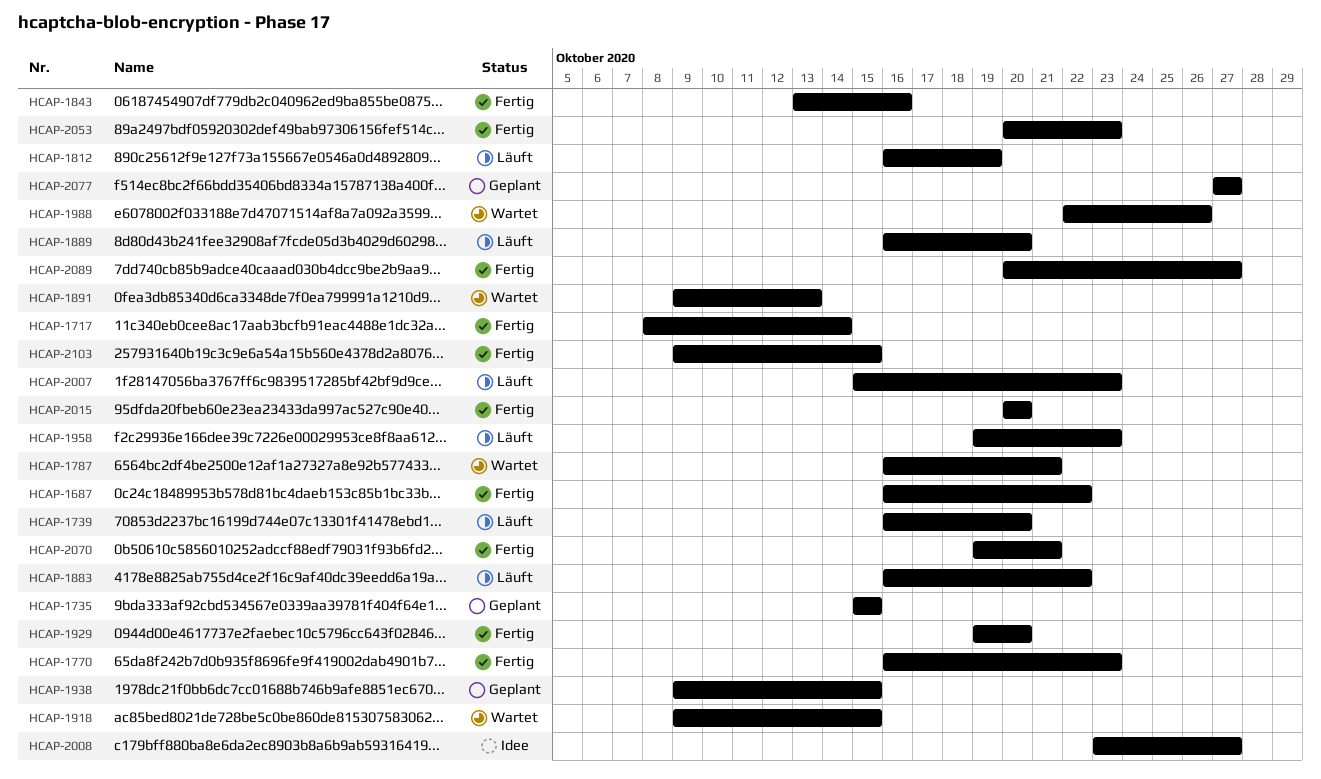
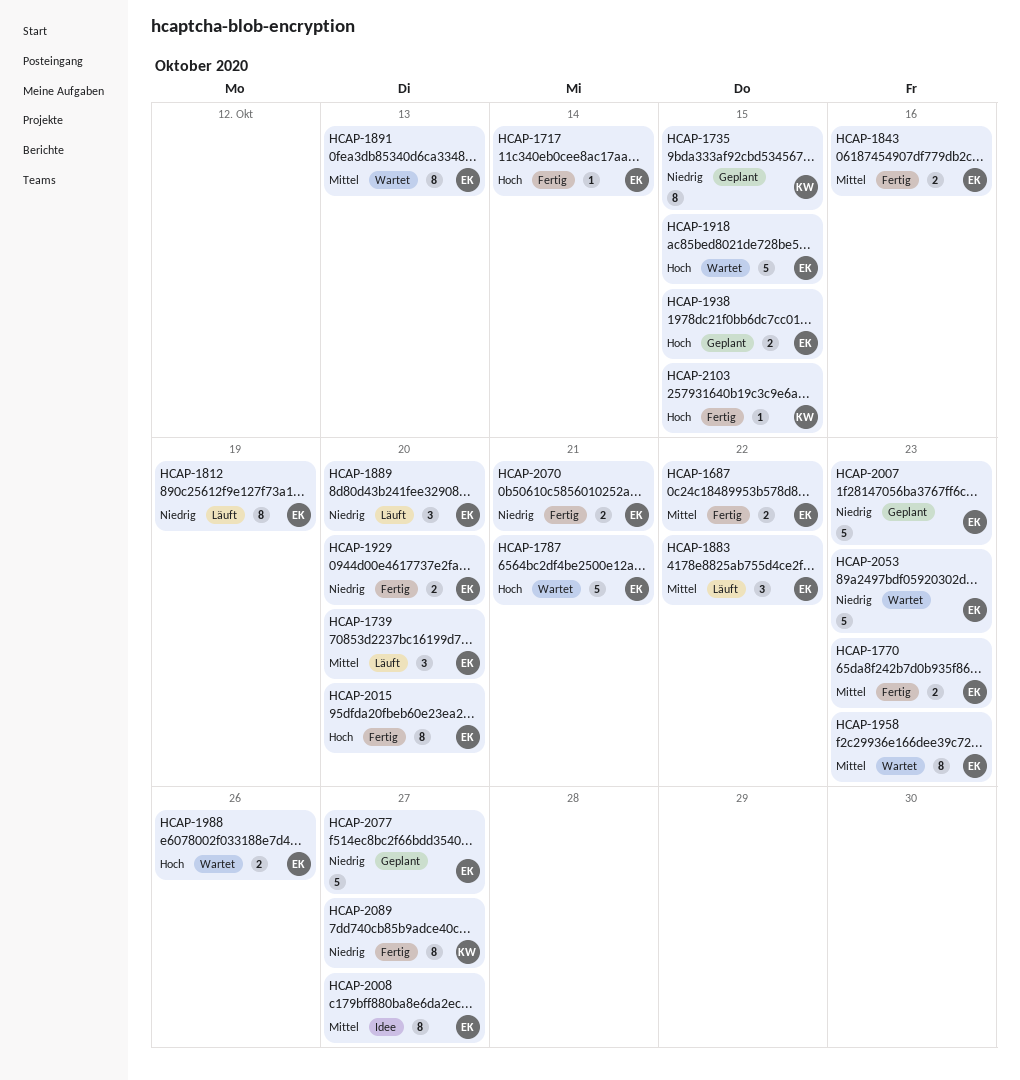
HCAP-1958, status: Läuft -> Wartet
HCAP-2007, status: Läuft -> Geplant
HCAP-2053, status: Fertig -> Wartet

